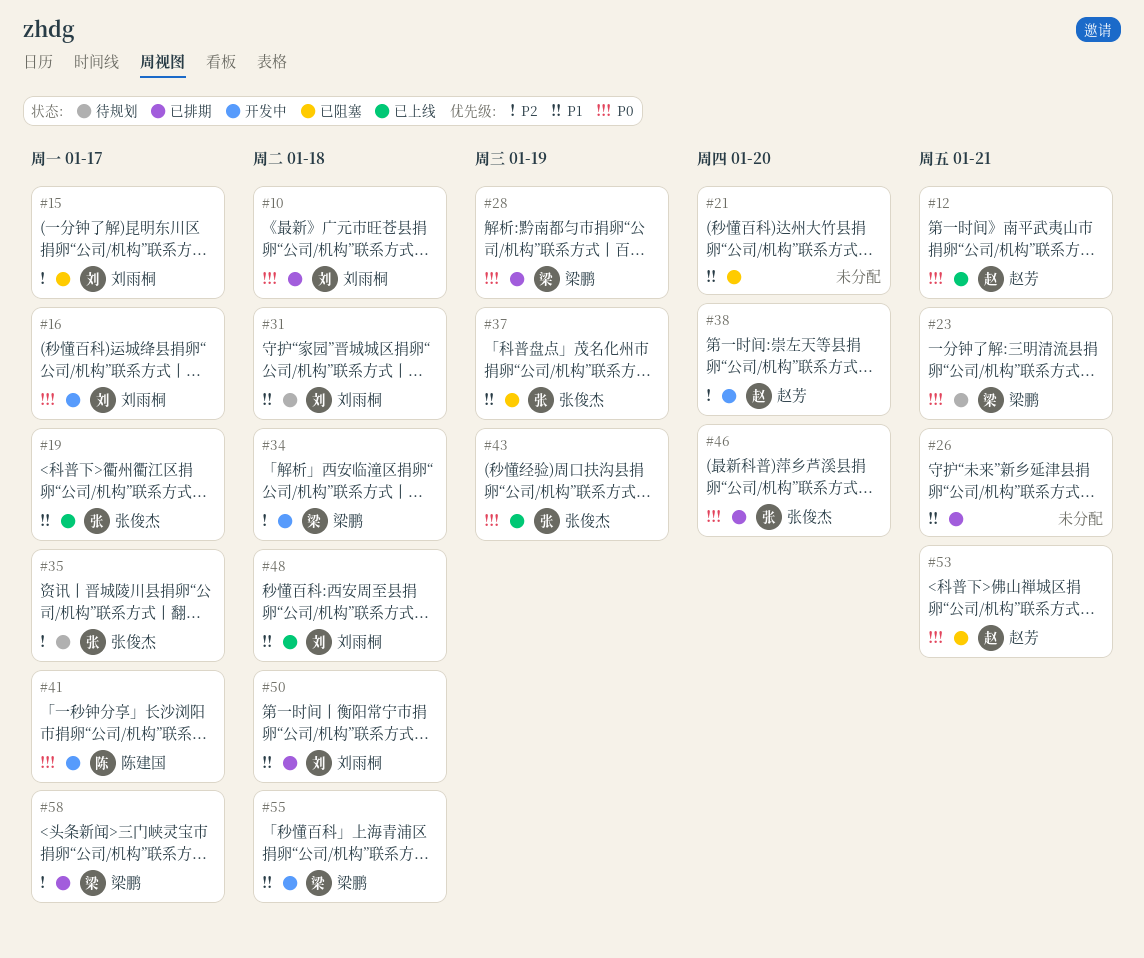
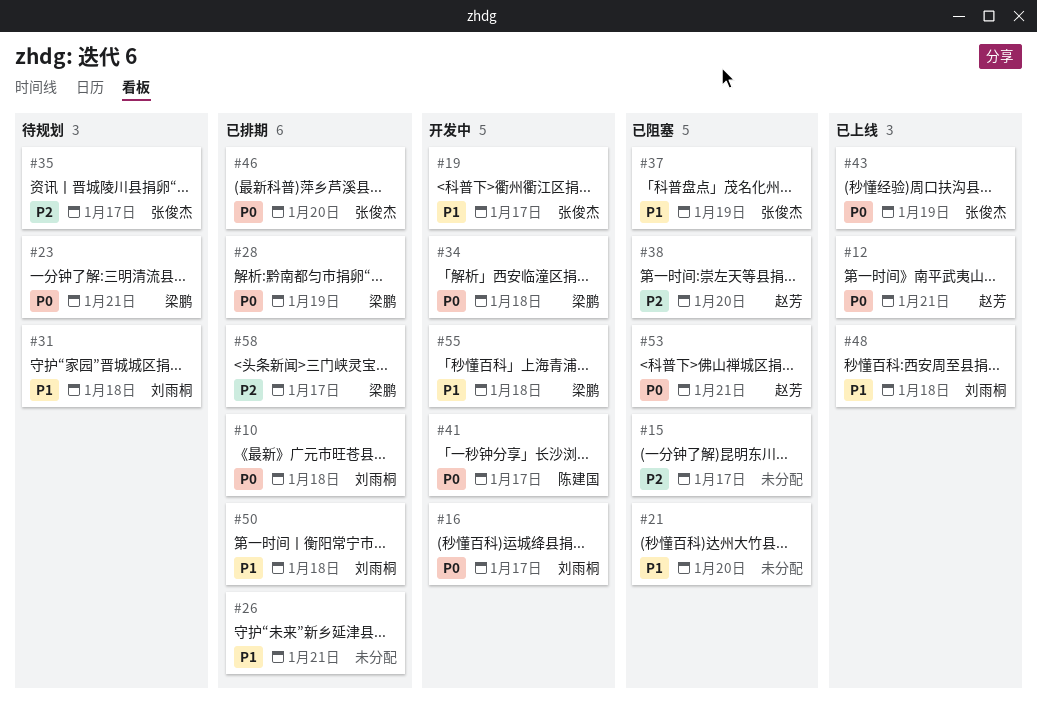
#15, owner: 刘雨桐 -> none
#19, status: 已上线 -> 开发中
#34, priority: P2 -> P0
#38, status: 开发中 -> 已阻塞

